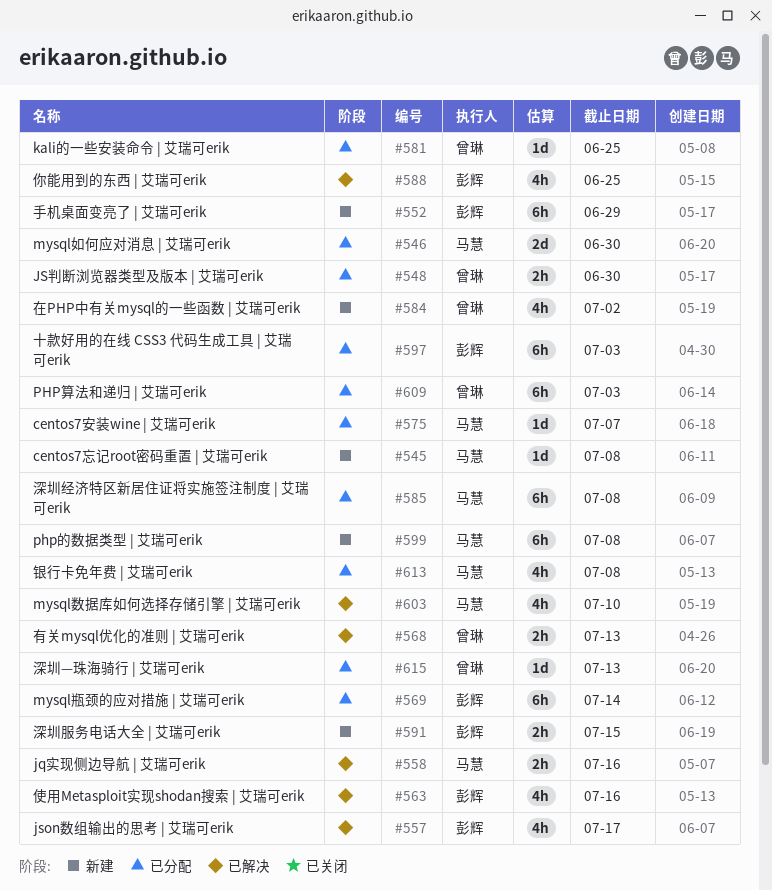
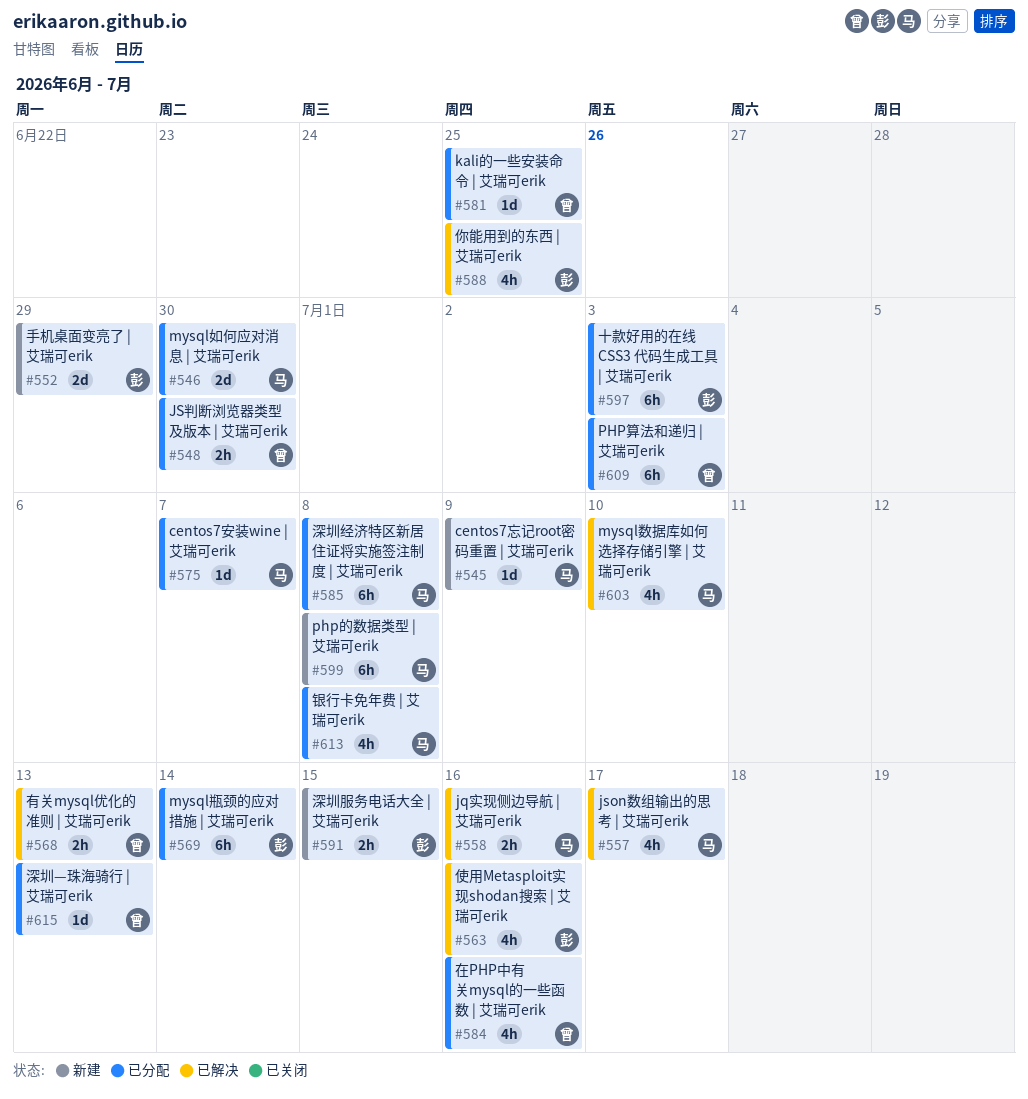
#545, due: Jul 8 -> Jul 9
#552, estimate: 6h -> 2d
#557, owner: 彭辉 -> 马慧
#584, status: 新建 -> 已分配
#584, due: Jul 2 -> Jul 16

